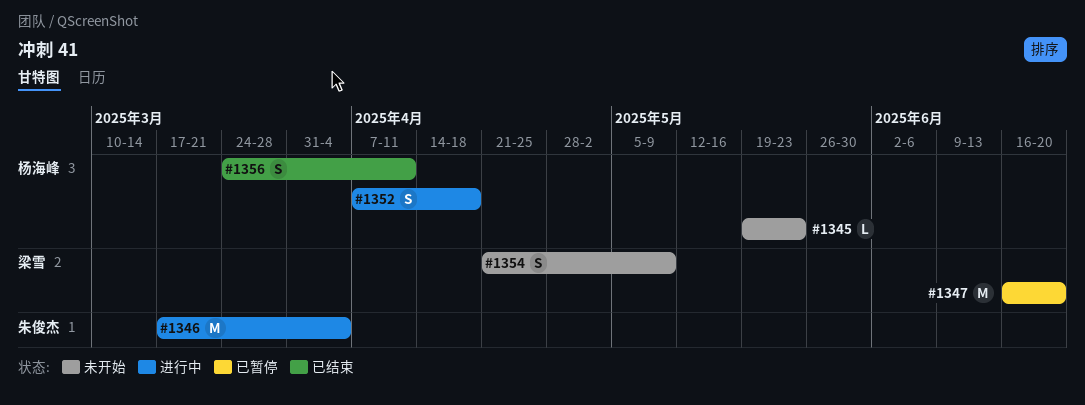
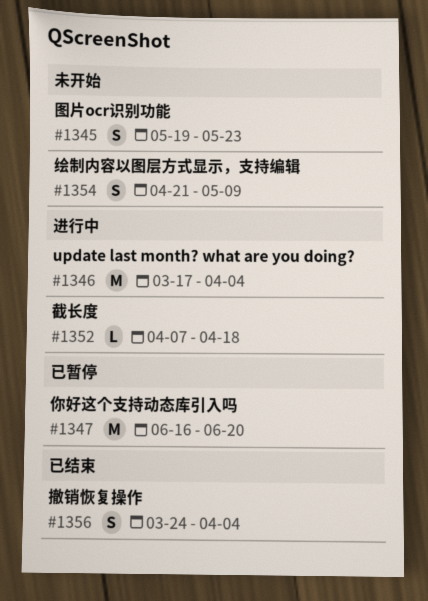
#1345, estimate: L -> S
#1352, estimate: S -> L
#1356, due: Apr 11 -> Apr 4

